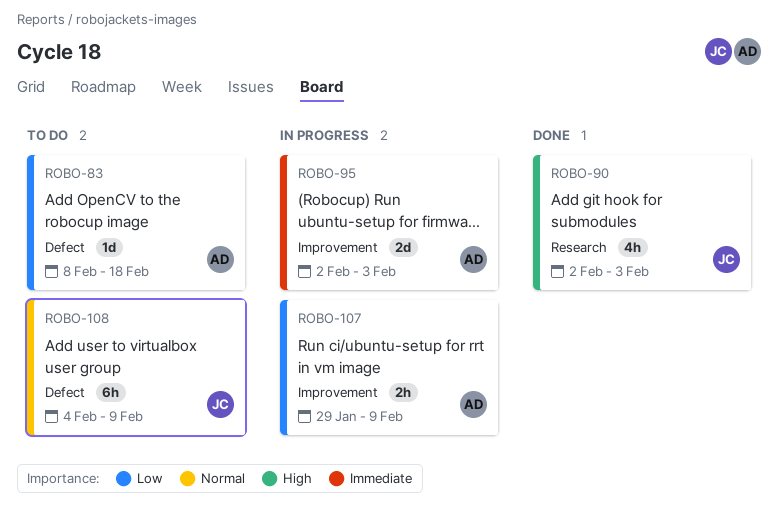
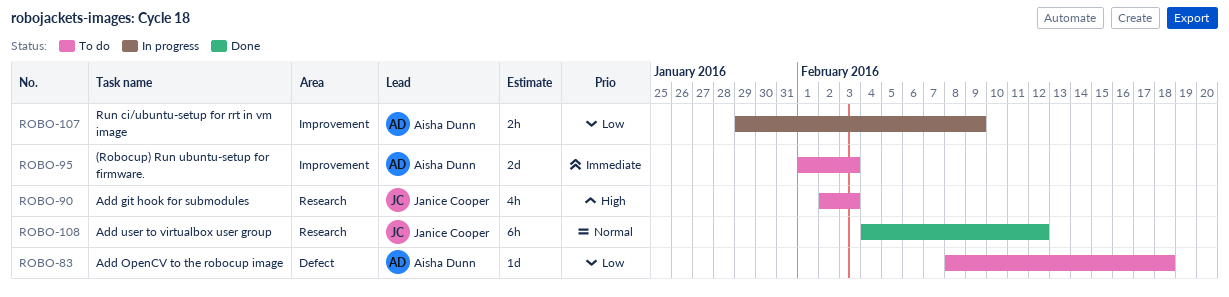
ROBO-90, status: Done -> To do
ROBO-95, status: In progress -> To do
ROBO-95, start: Feb 2 -> Feb 1
ROBO-108, status: To do -> Done
ROBO-108, label: Defect -> Research
ROBO-108, due: Feb 9 -> Feb 12

